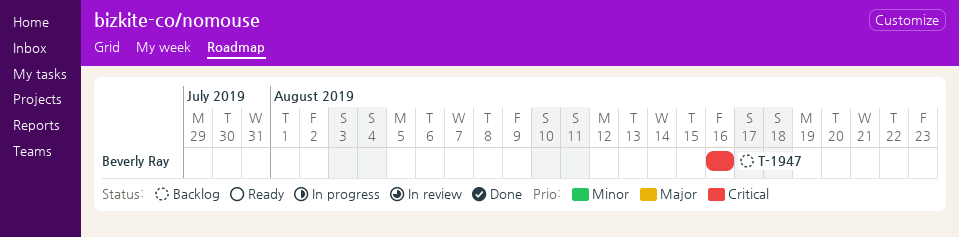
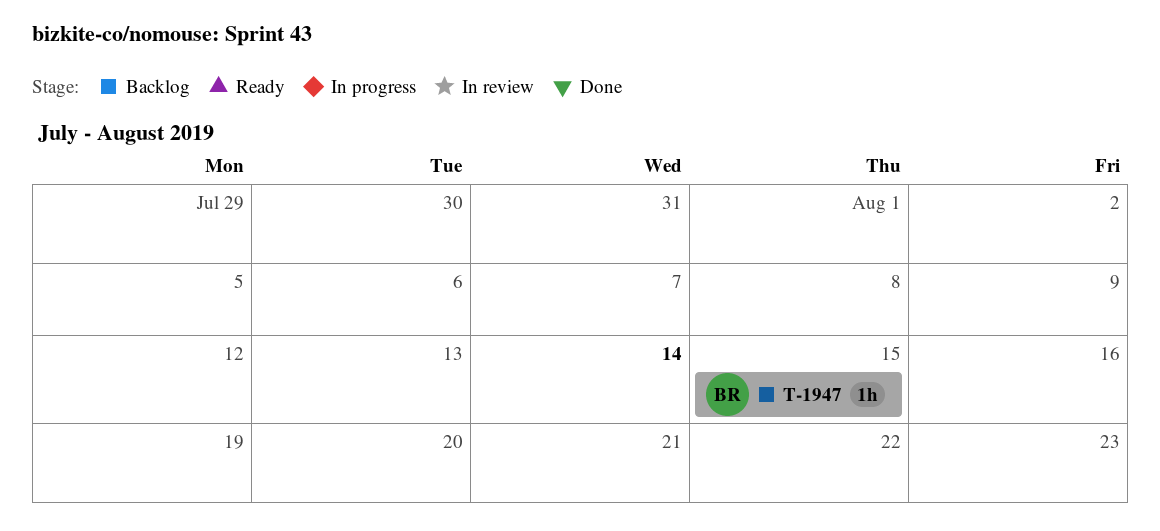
T-1947, start: Aug 16 -> Aug 15
T-1947, due: Aug 16 -> Aug 15

